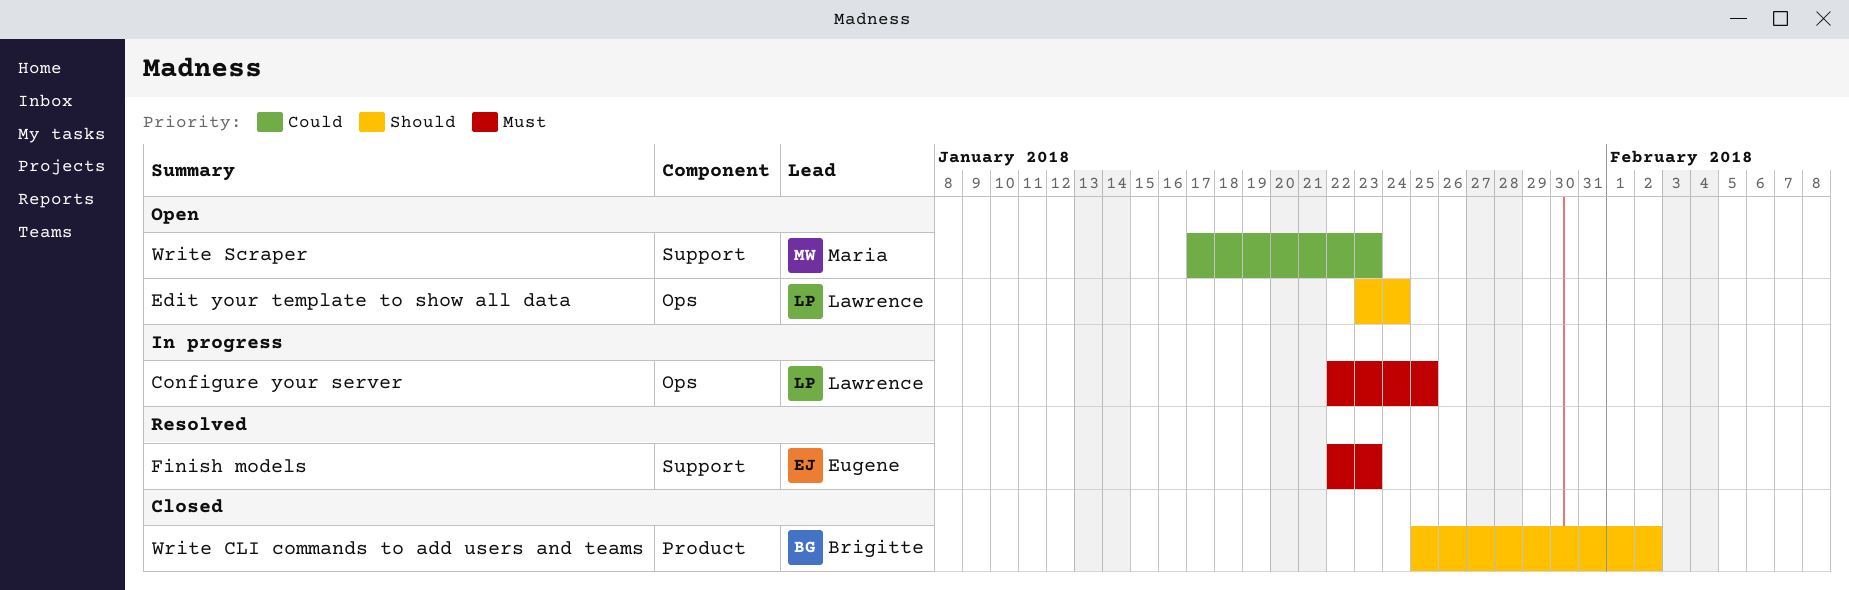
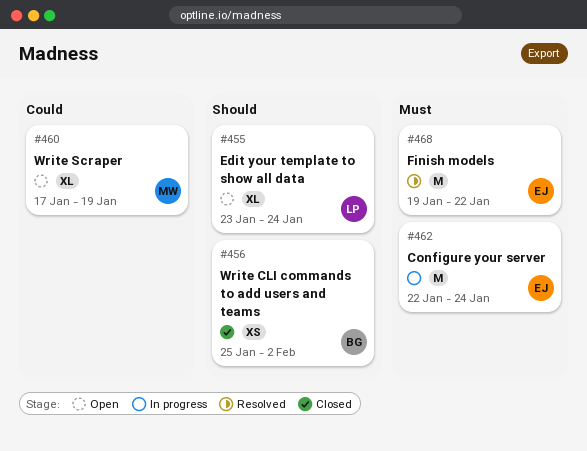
Configure your server, owner: Lawrence -> Eugene
Configure your server, due: Jan 25 -> Jan 24
Finish models, start: Jan 22 -> Jan 19
Finish models, due: Jan 23 -> Jan 22
Write Scraper, due: Jan 23 -> Jan 19

